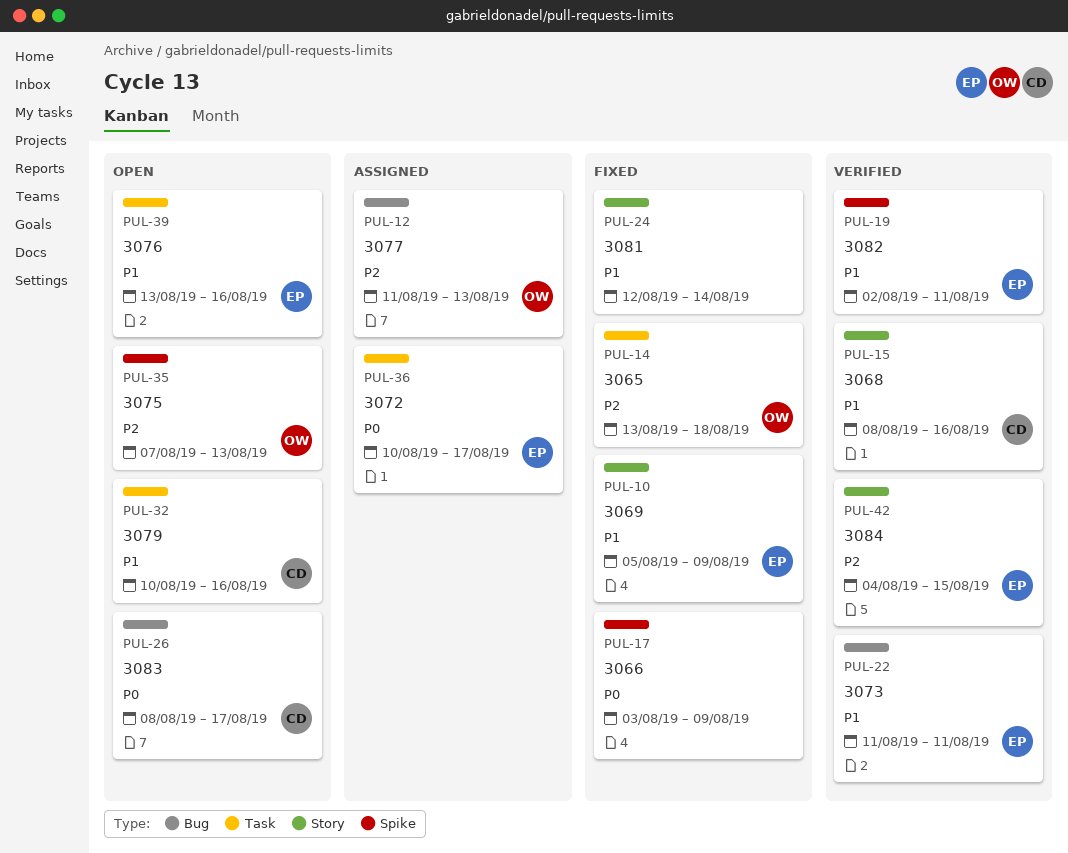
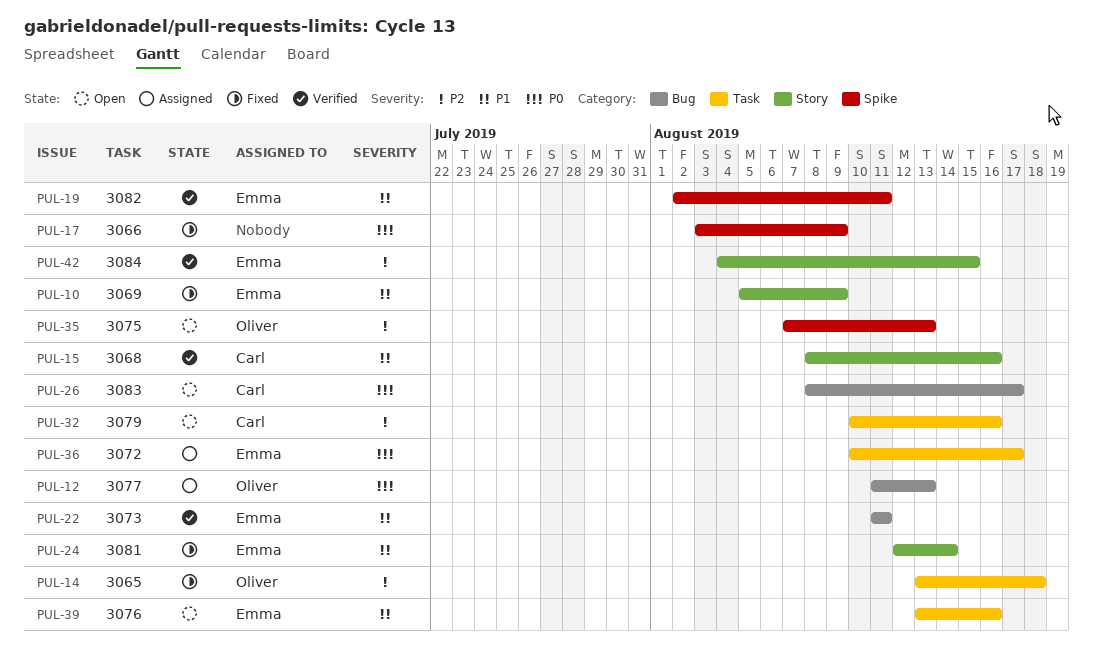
PUL-12, priority: P2 -> P0
PUL-24, owner: none -> Emma
PUL-32, priority: P1 -> P2

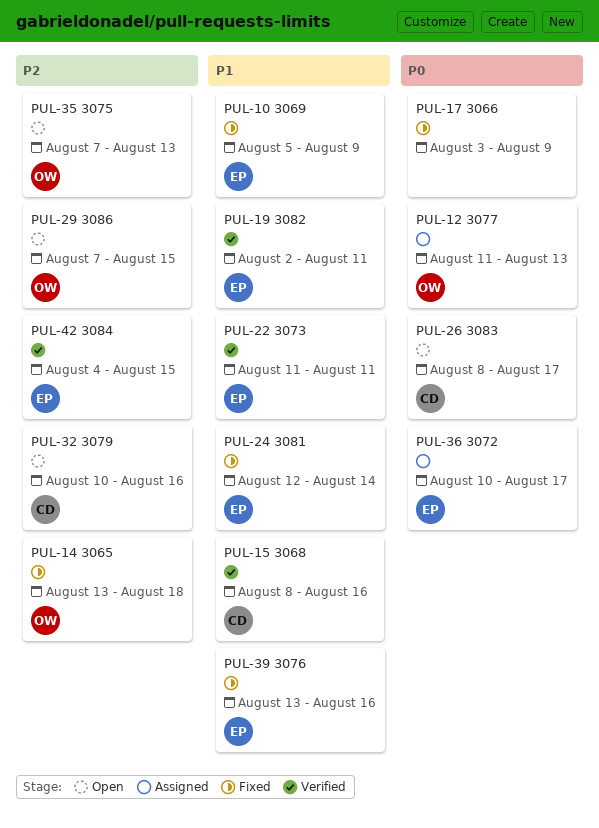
PUL-29: none -> present
PUL-39, status: Open -> Fixed

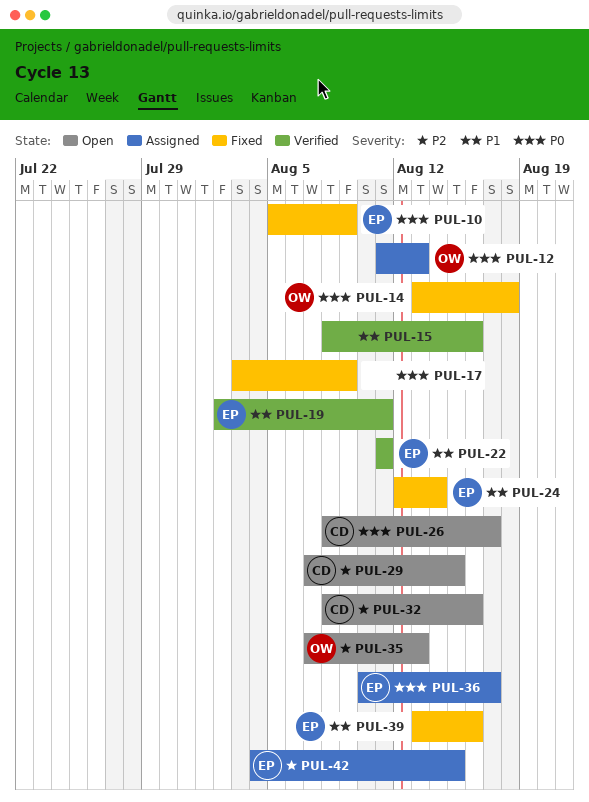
PUL-10, priority: P1 -> P0
PUL-14, priority: P2 -> P0
PUL-15, owner: CD -> none
PUL-29, owner: OW -> CD
PUL-32, start: Aug 10 -> Aug 8
PUL-42, status: Verified -> Assigned

